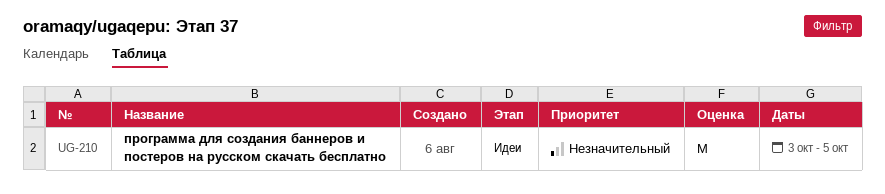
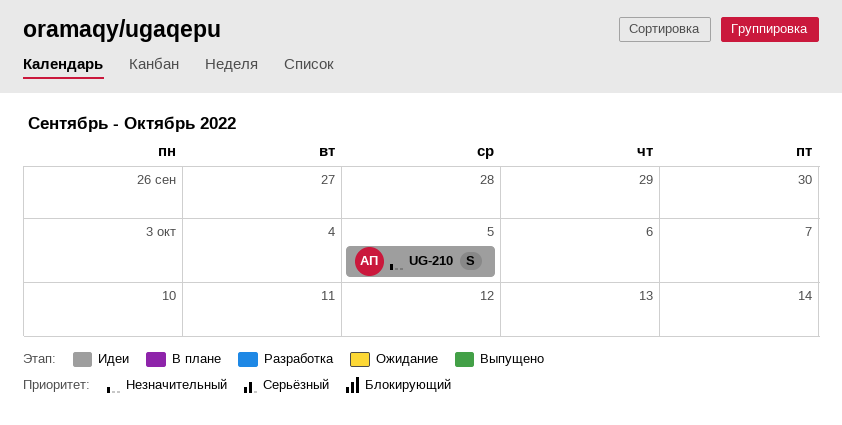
UG-210, estimate: M -> S
UG-210, start: Oct 3 -> Oct 5

